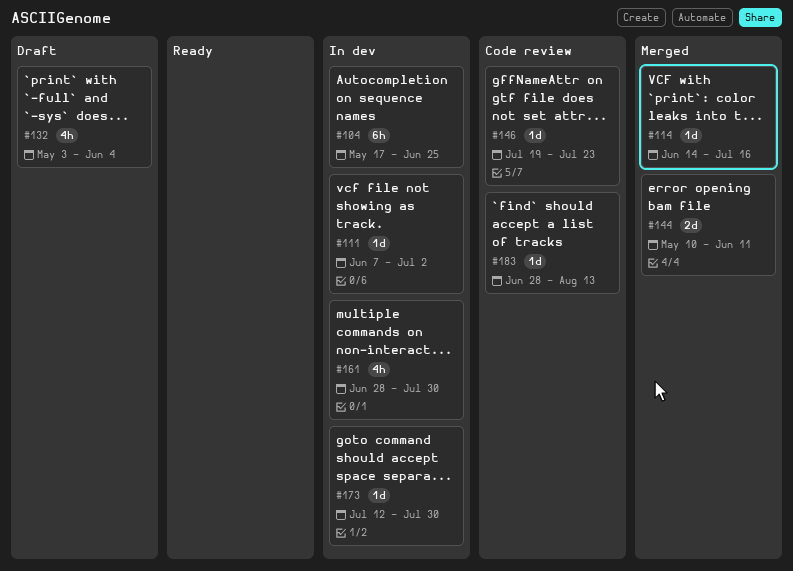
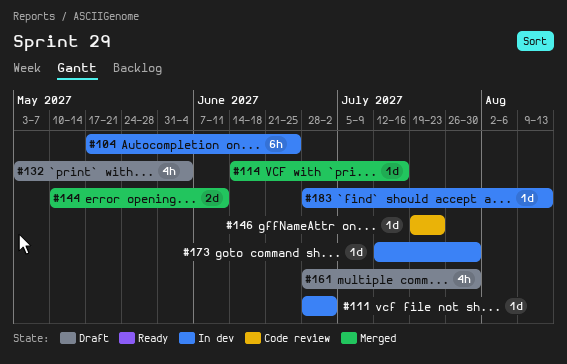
#111, start: Jun 7 -> Jun 28
#161, status: In dev -> Draft
#183, status: Code review -> In dev

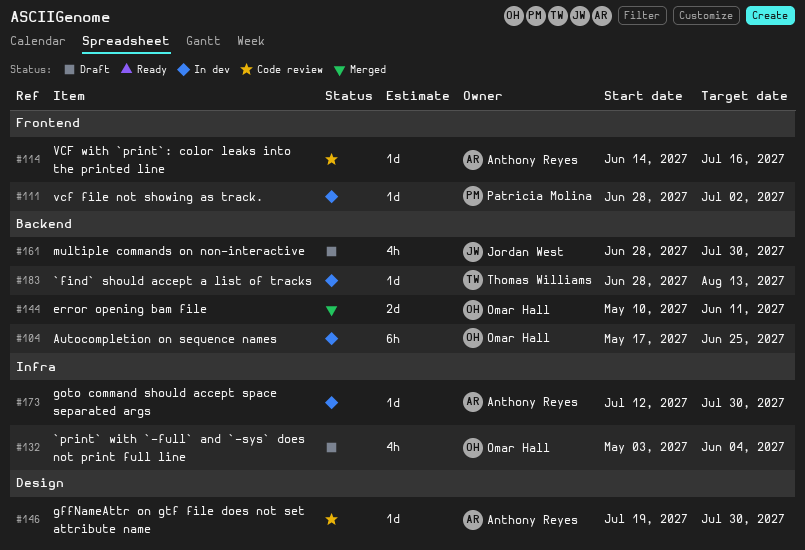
#114, status: Merged -> Code review
#146, due: Jul 23 -> Jul 30

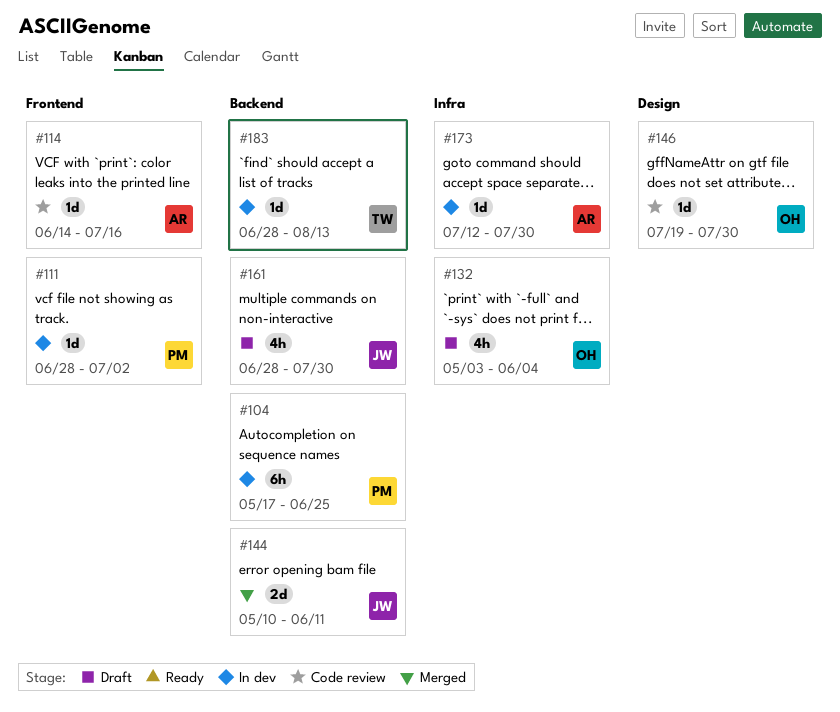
#104, owner: Omar Hall -> Patricia Molina
#144, owner: Omar Hall -> Jordan West
#146, owner: Anthony Reyes -> Omar Hall

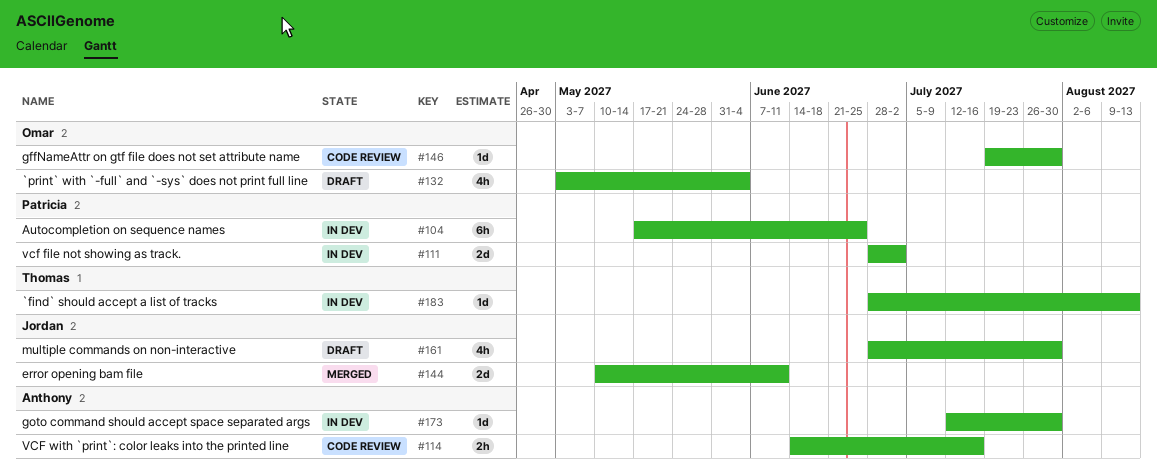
#111, estimate: 1d -> 2d
#114, estimate: 1d -> 2h

